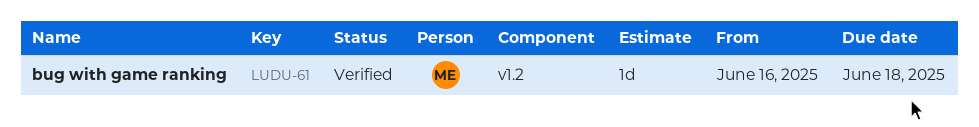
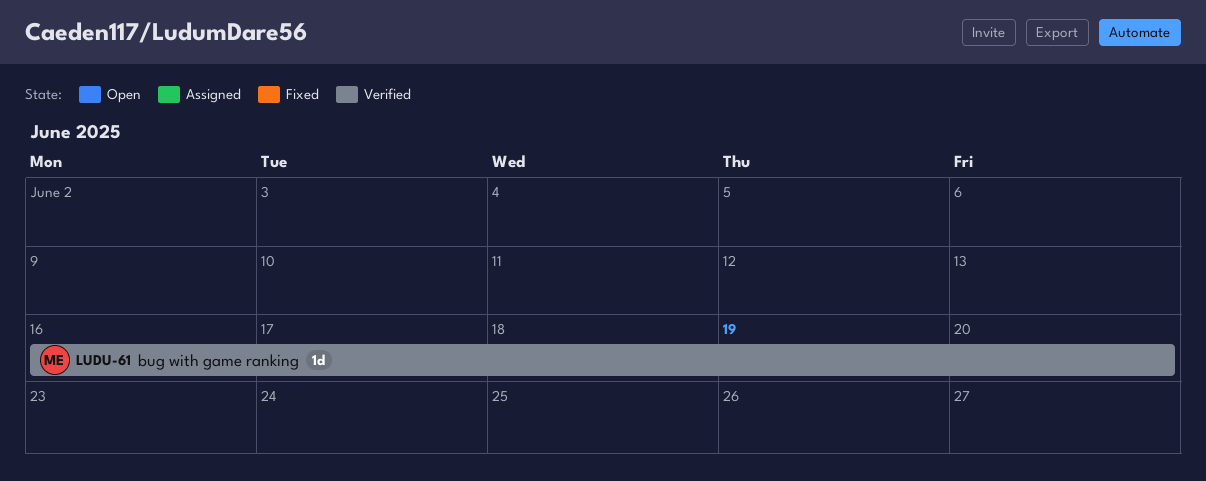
LUDU-61, due: Jun 18 -> Jun 20

